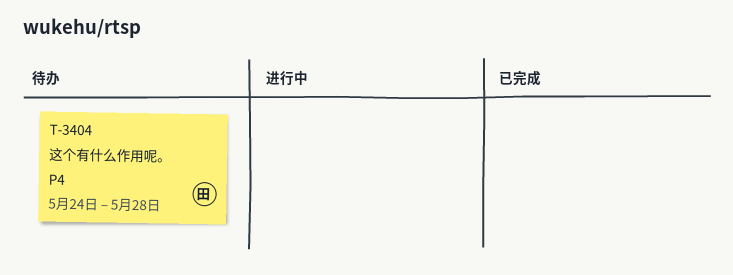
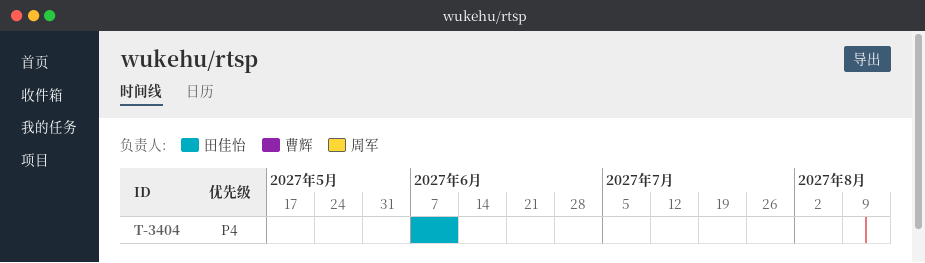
T-3404, start: May 24 -> Jun 7
T-3404, due: May 28 -> Jun 11

